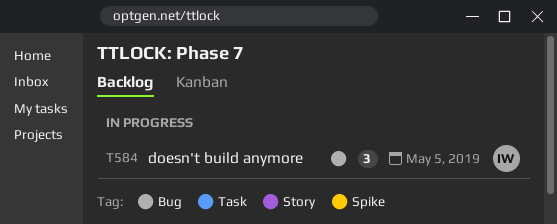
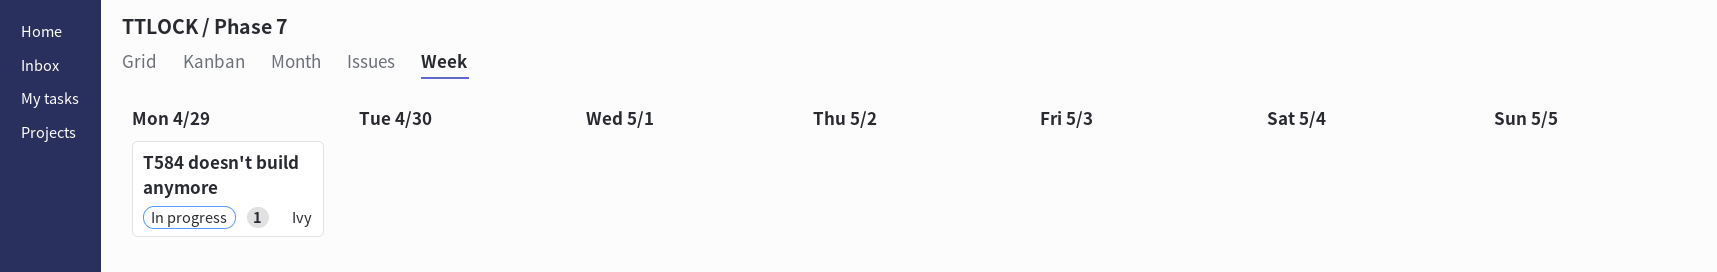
T584, estimate: 3 -> 1
T584, due: May 5 -> Apr 29

